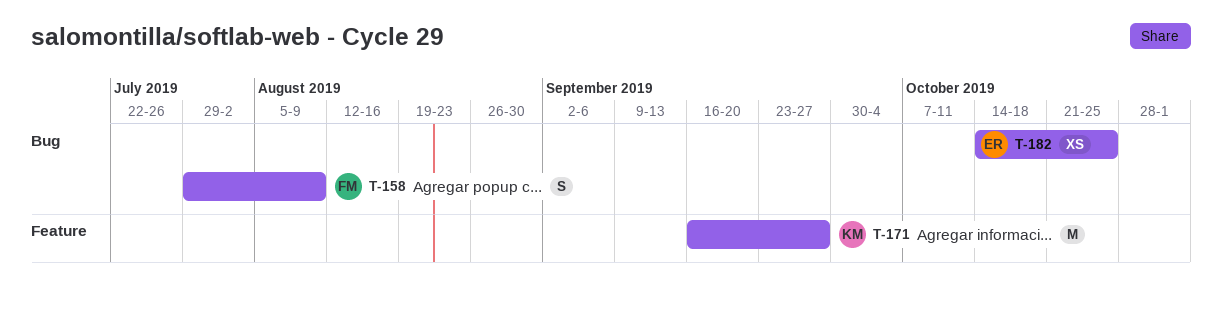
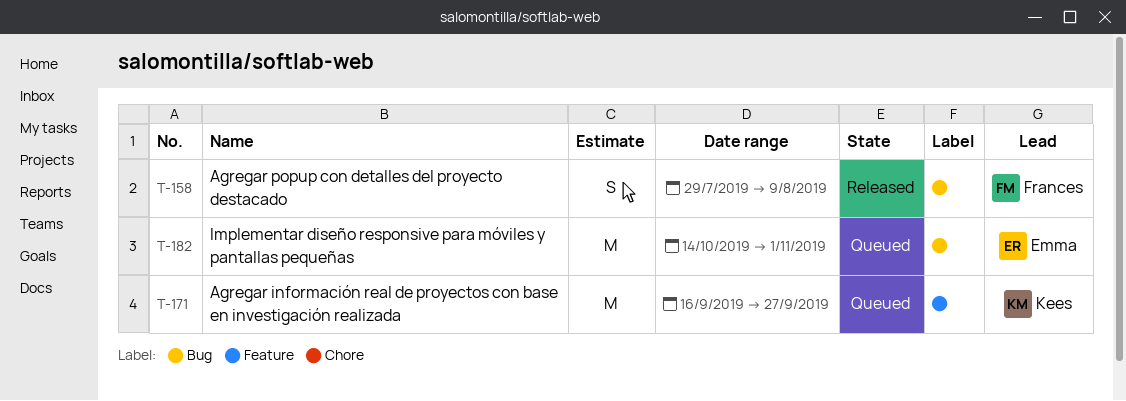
T-182, estimate: XS -> M
T-182, due: Oct 25 -> Nov 1

